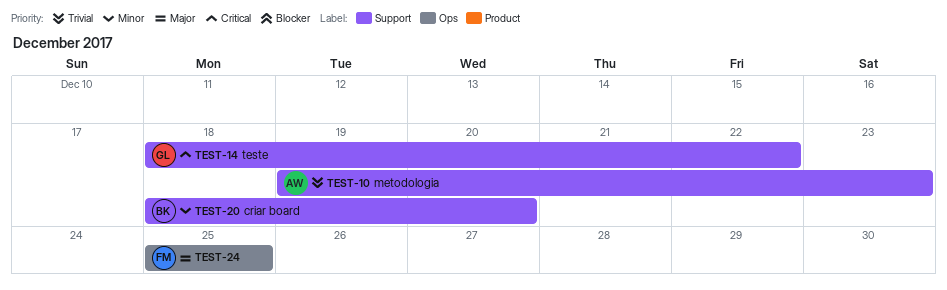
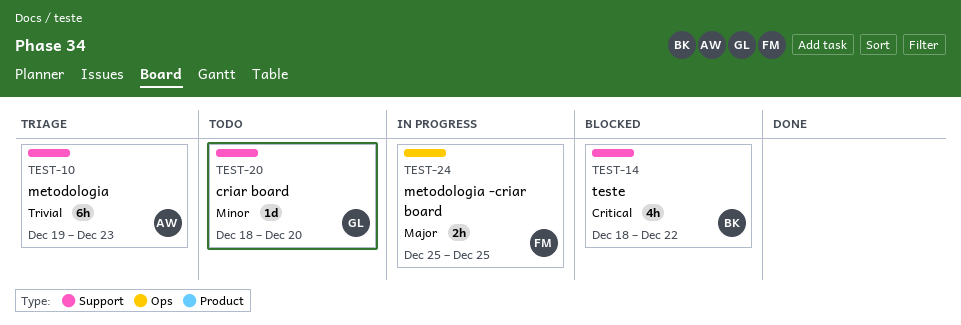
TEST-14, owner: GL -> BK
TEST-20, owner: BK -> GL

